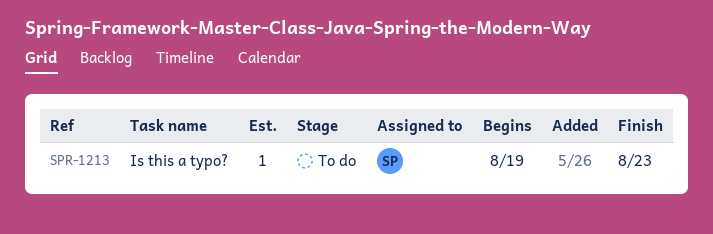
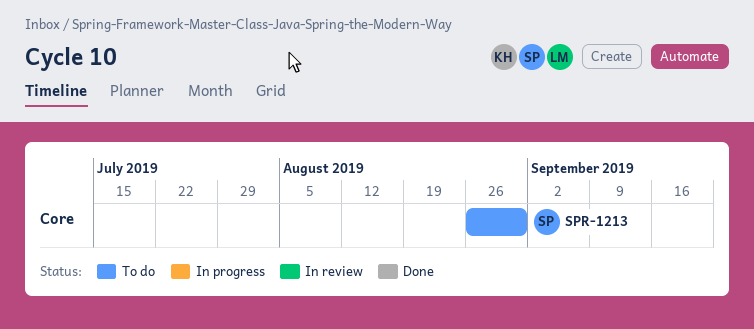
SPR-1213, start: Aug 19 -> Aug 26
SPR-1213, due: Aug 23 -> Aug 30

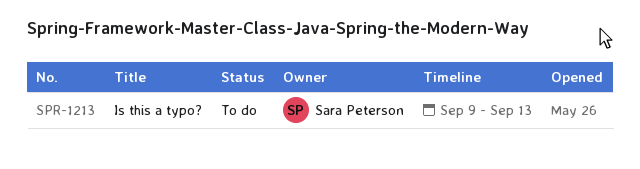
SPR-1213, start: Aug 26 -> Sep 9
SPR-1213, due: Aug 30 -> Sep 13

